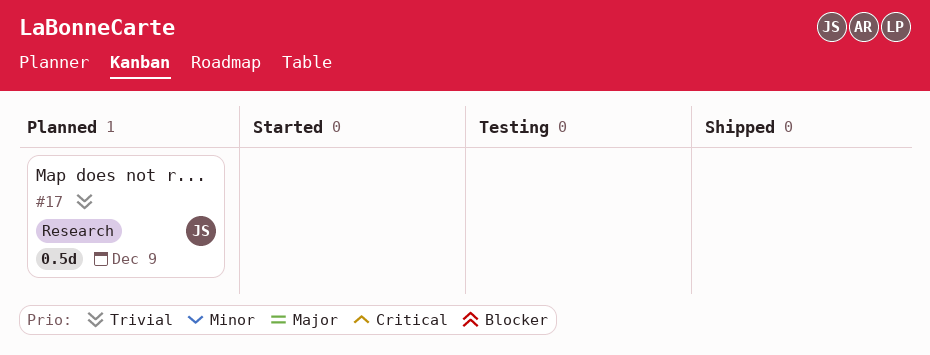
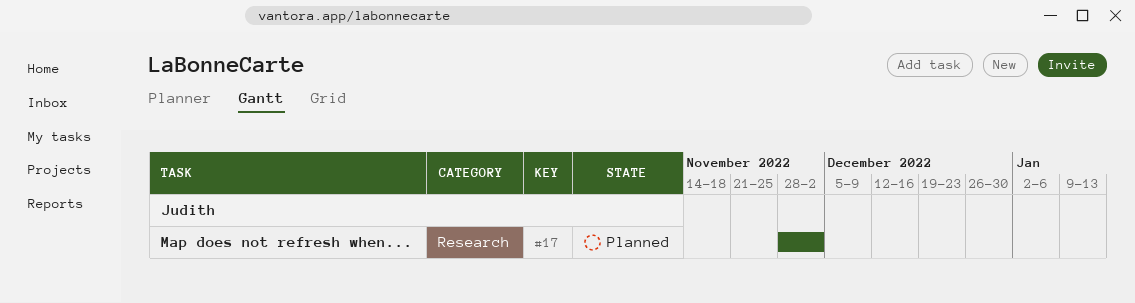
#17, due: Dec 9 -> Dec 2

